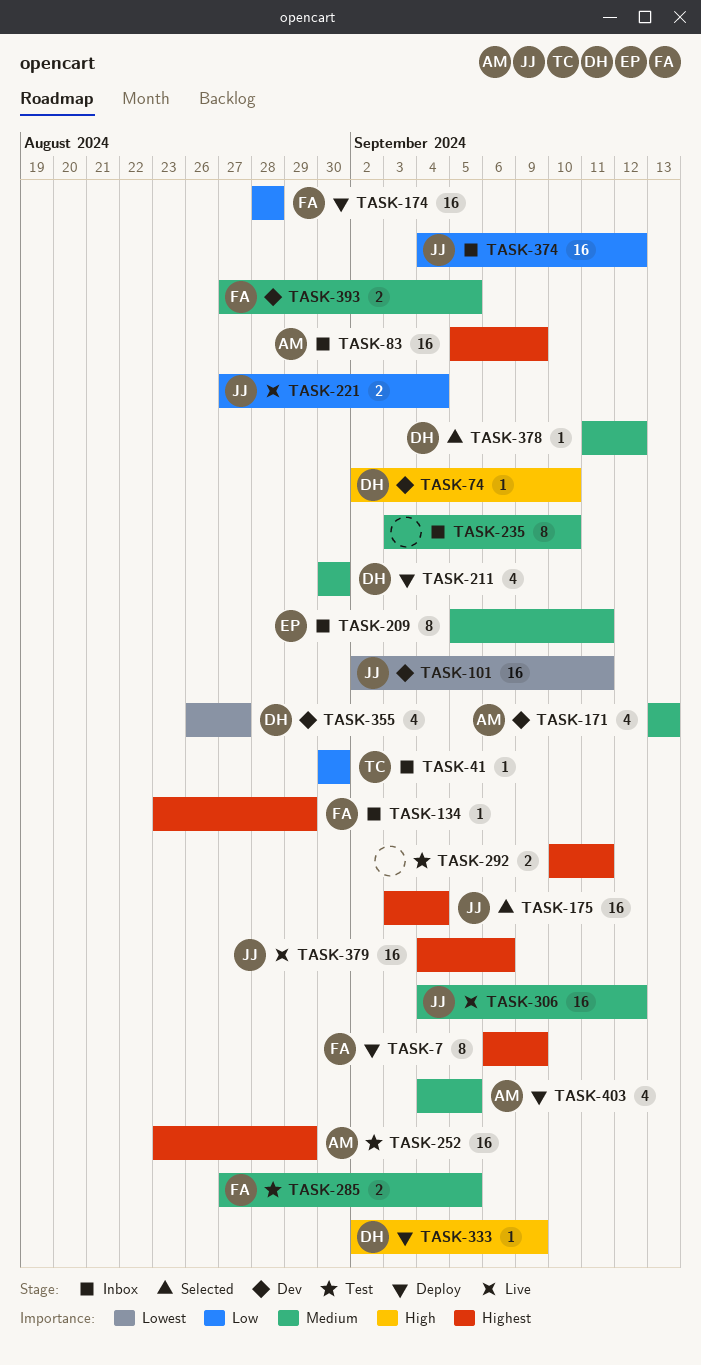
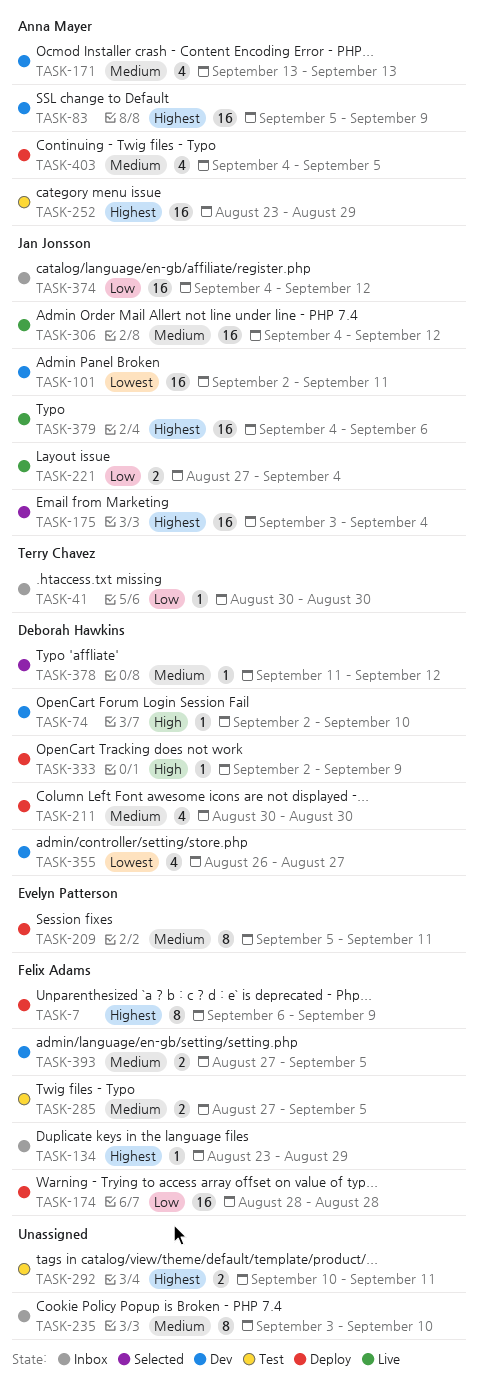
TASK-83, status: Inbox -> Dev
TASK-209, status: Inbox -> Deploy

